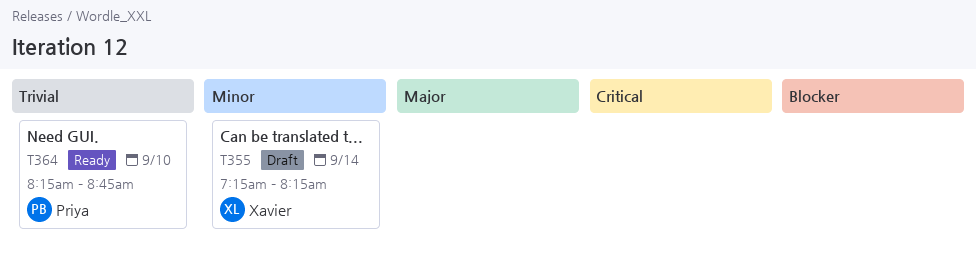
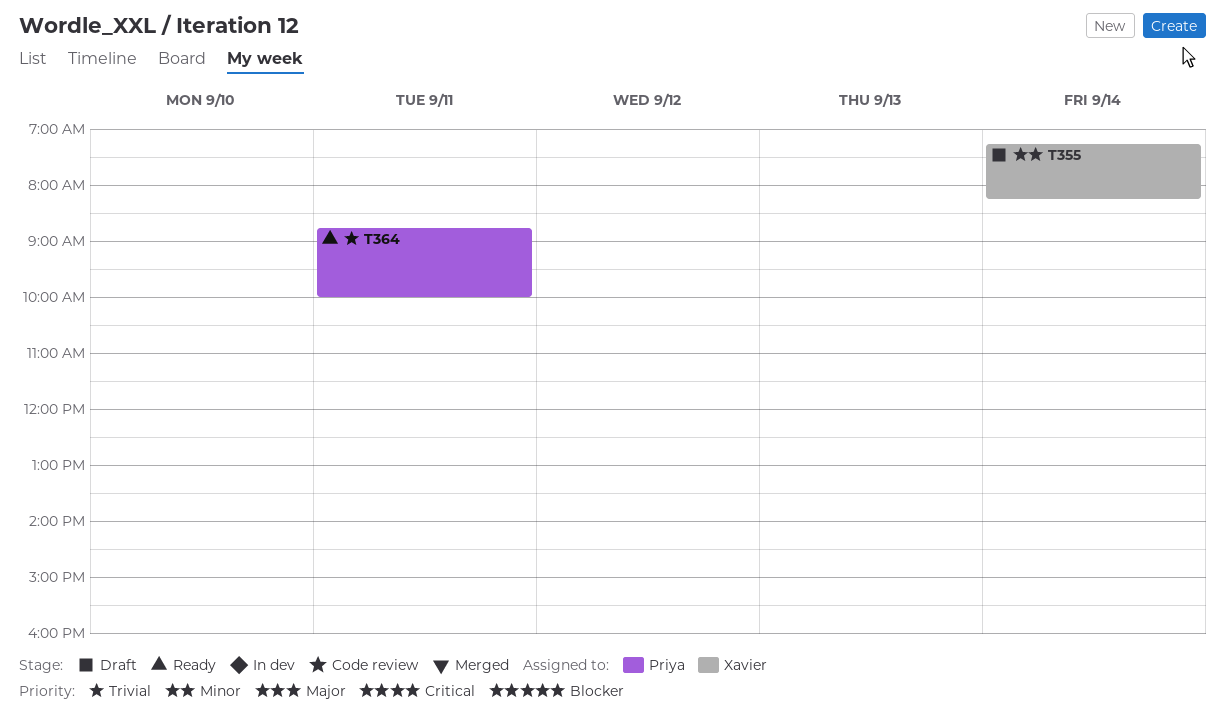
T364, day: Sep 10 -> Sep 11
T364, begins: 08:15 -> 08:45
T364, ends: 08:45 -> 10:00

